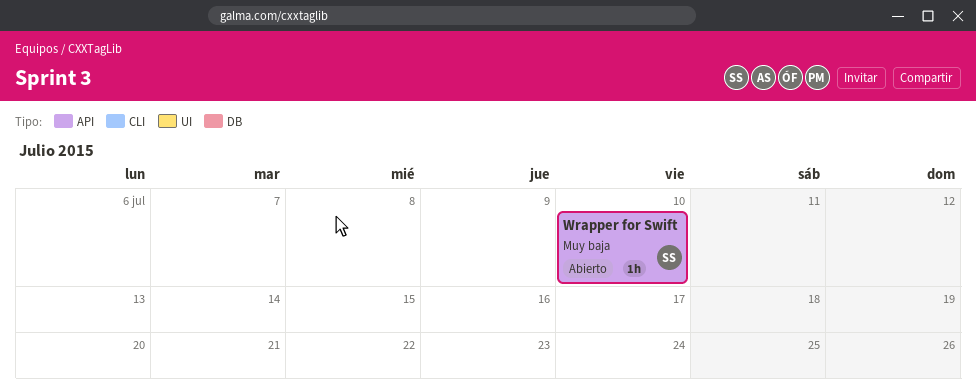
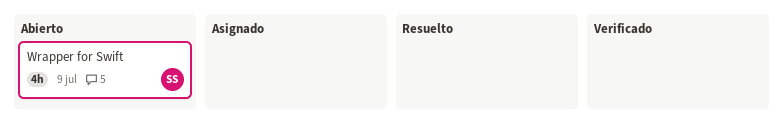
Wrapper for Swift, estimate: 1h -> 4h
Wrapper for Swift, due: Jul 10 -> Jul 9

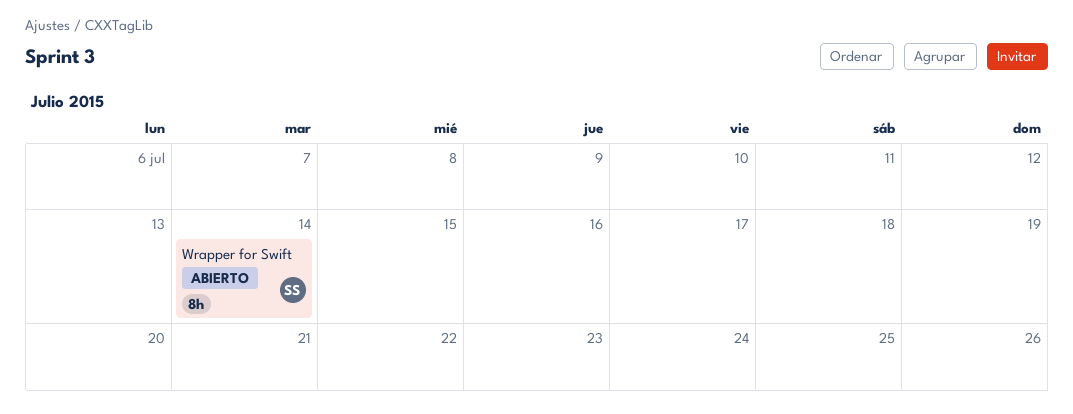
Wrapper for Swift, estimate: 4h -> 8h
Wrapper for Swift, due: Jul 9 -> Jul 14

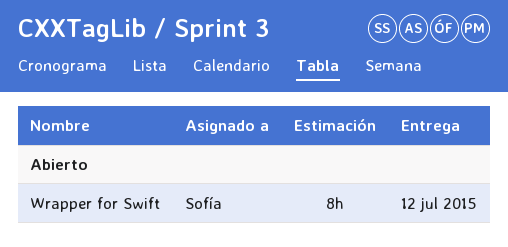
Wrapper for Swift, due: Jul 14 -> Jul 12

